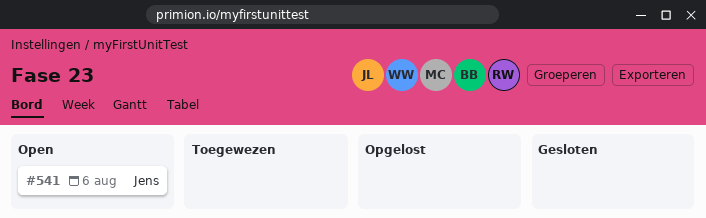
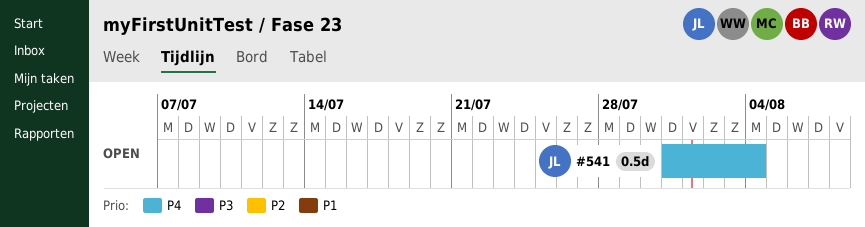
#541, due: Aug 6 -> Aug 4

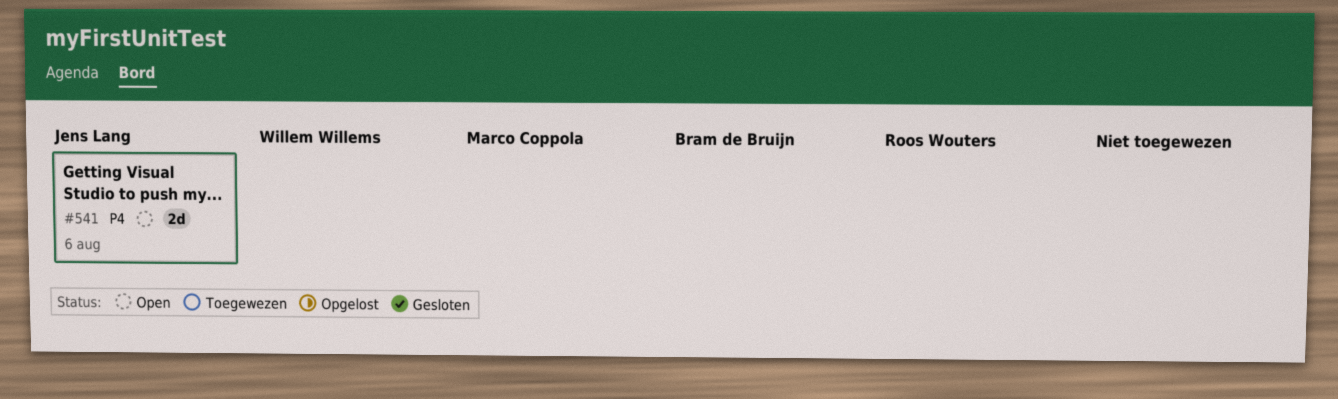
#541, estimate: 0.5d -> 2d
#541, due: Aug 4 -> Aug 6

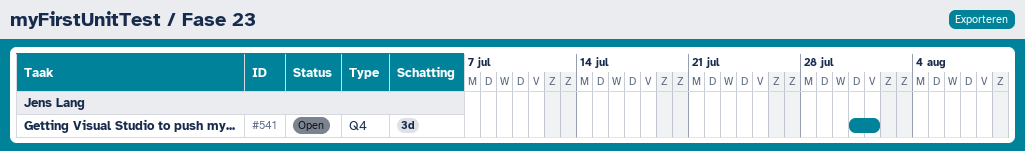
#541, estimate: 2d -> 3d
#541, due: Aug 6 -> Aug 1

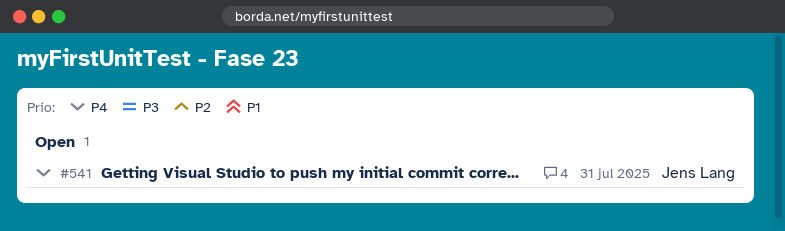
#541, due: Aug 1 -> Jul 31

